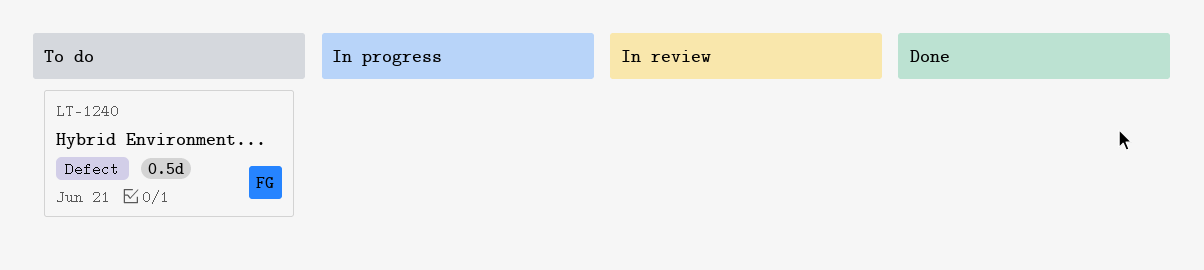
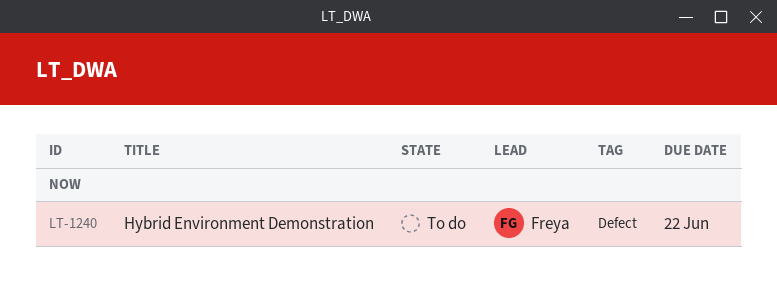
LT-1240, due: Jun 21 -> Jun 22

